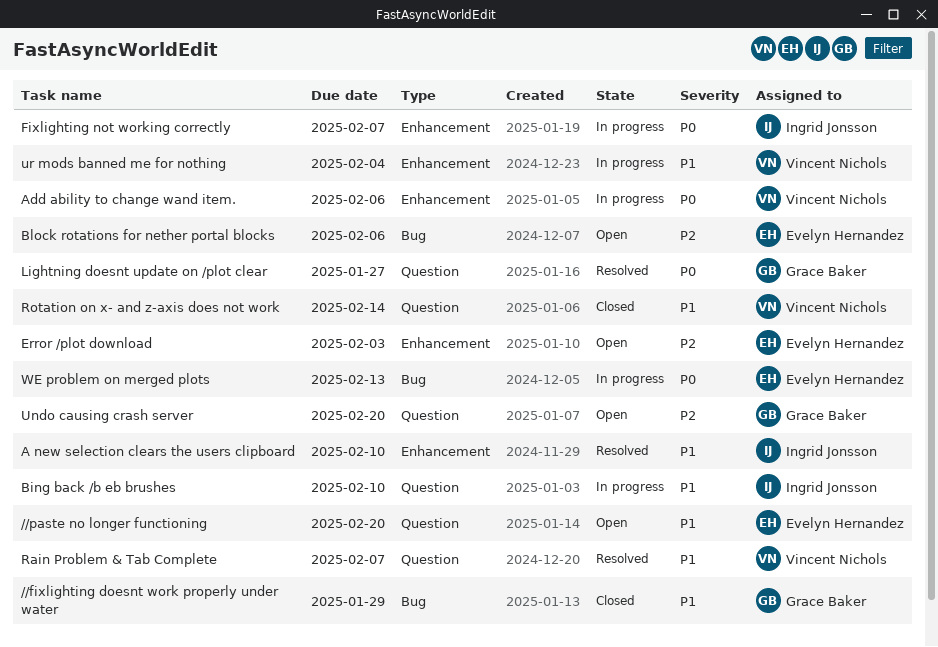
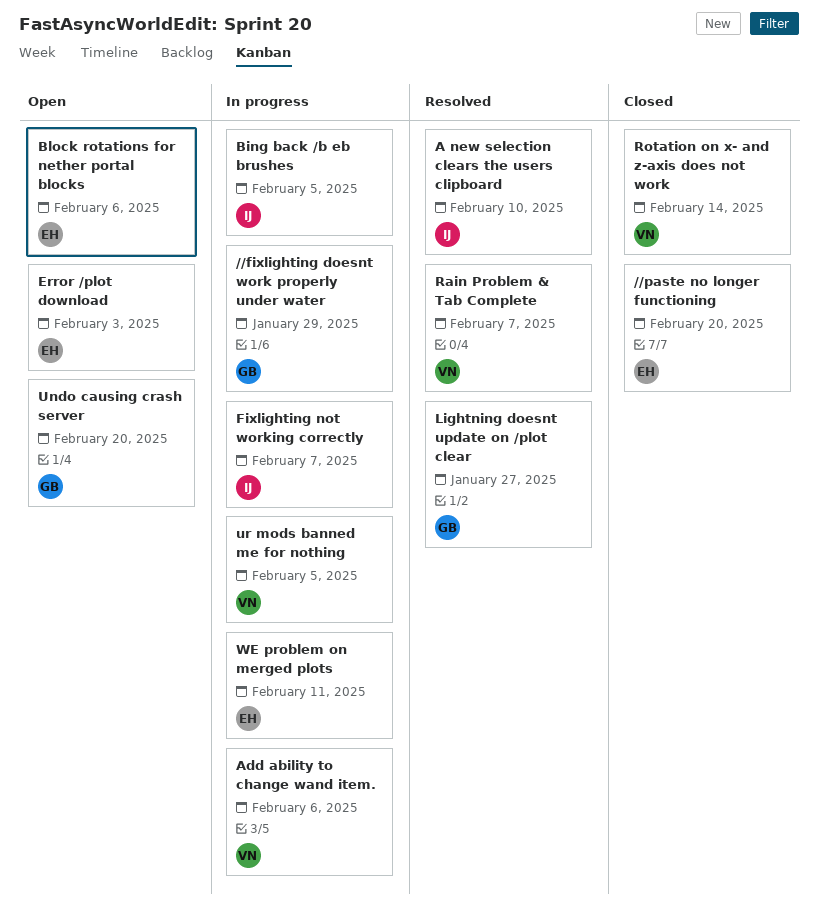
//fixlighting doesnt work properly under water, status: Closed -> In progress
//paste no longer functioning, status: Open -> Closed
Bing back /b eb brushes, due: Feb 10 -> Feb 5
ur mods banned me for nothing, due: Feb 4 -> Feb 5
WE problem on merged plots, due: Feb 13 -> Feb 11

